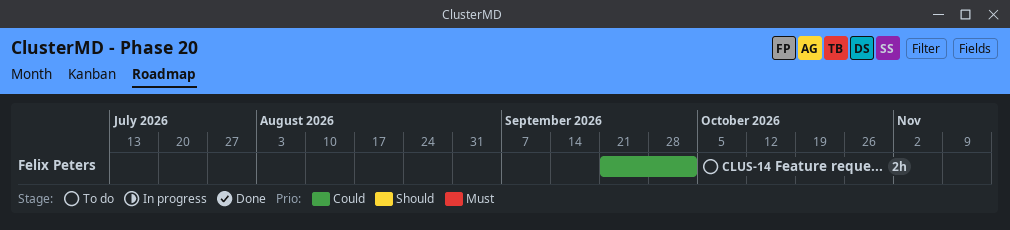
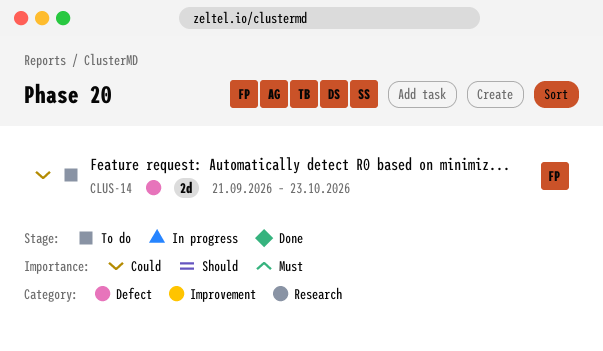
CLUS-14, estimate: 2h -> 2d
CLUS-14, due: Oct 2 -> Oct 23

